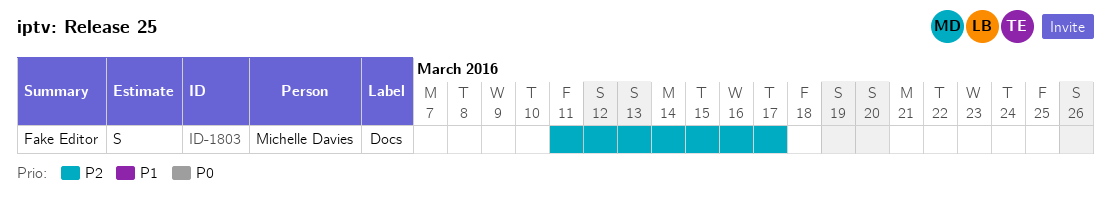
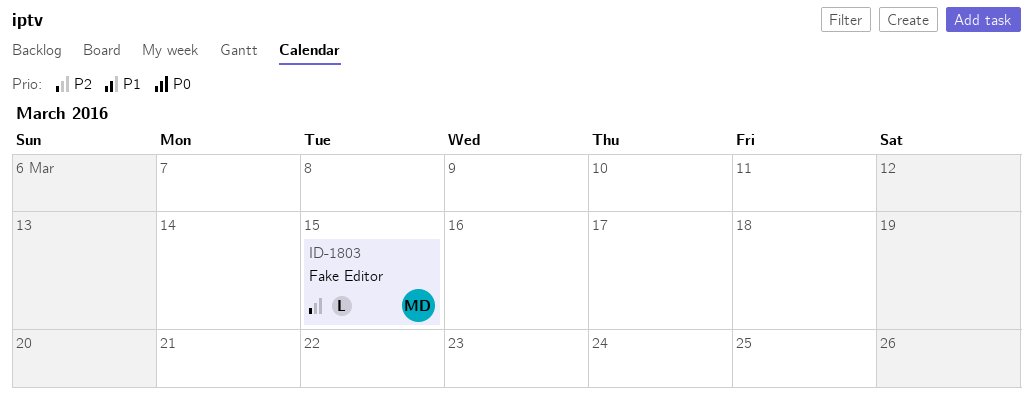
ID-1803, estimate: S -> L
ID-1803, due: Mar 17 -> Mar 15

